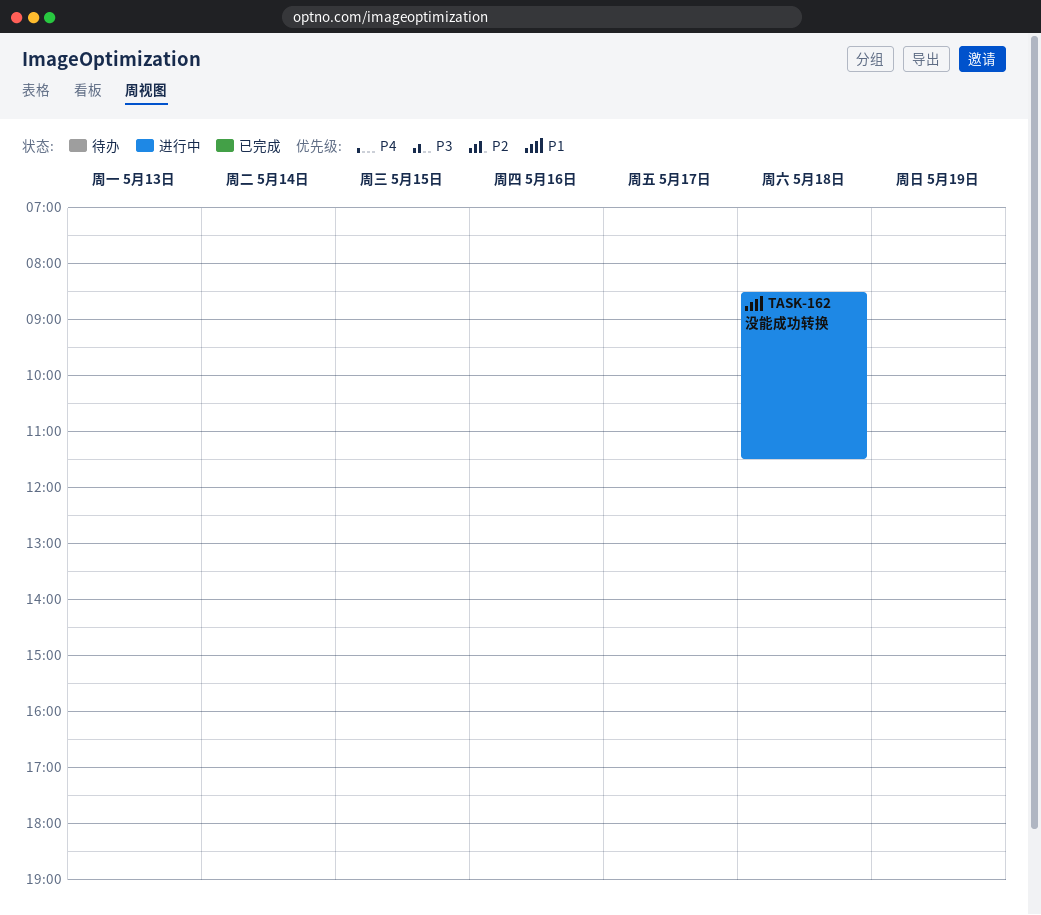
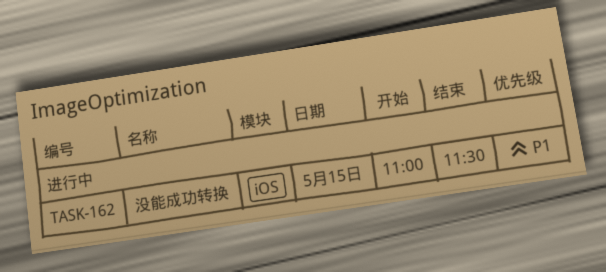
TASK-162, day: May 18 -> May 15
TASK-162, begins: 08:30 -> 11:00

